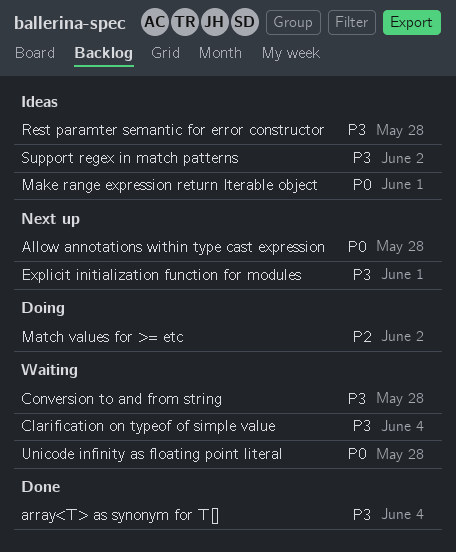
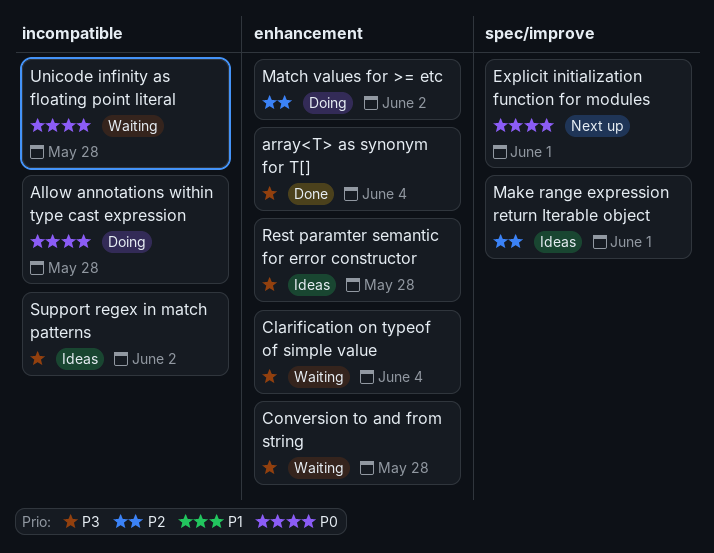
Allow annotations within type cast expression, status: Next up -> Doing
Explicit initialization function for modules, priority: P3 -> P0
Make range expression return Iterable object, priority: P0 -> P2

